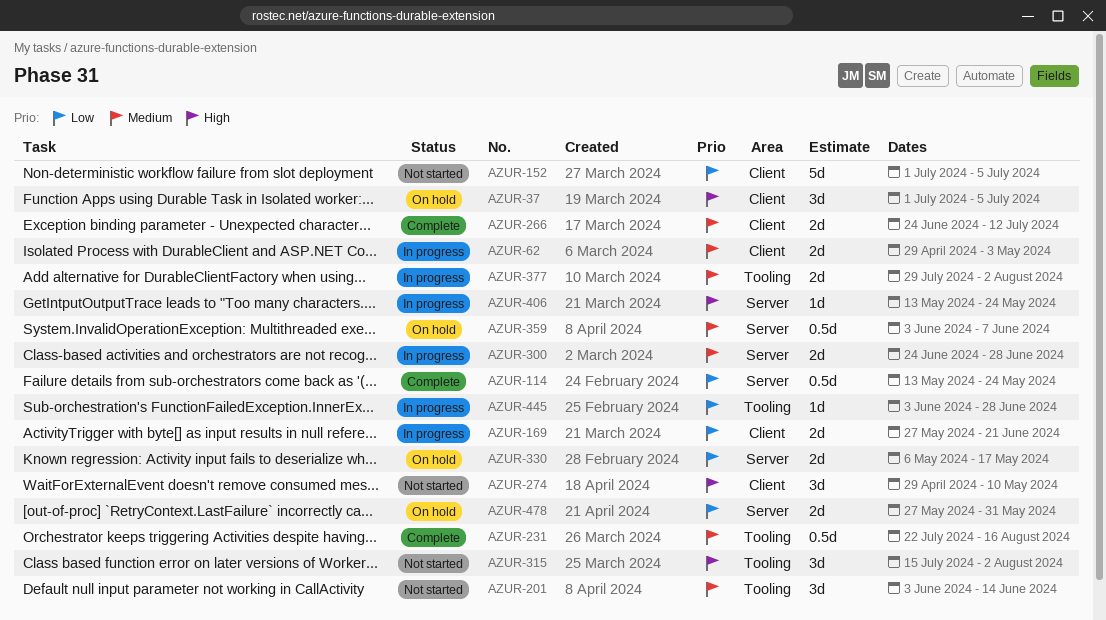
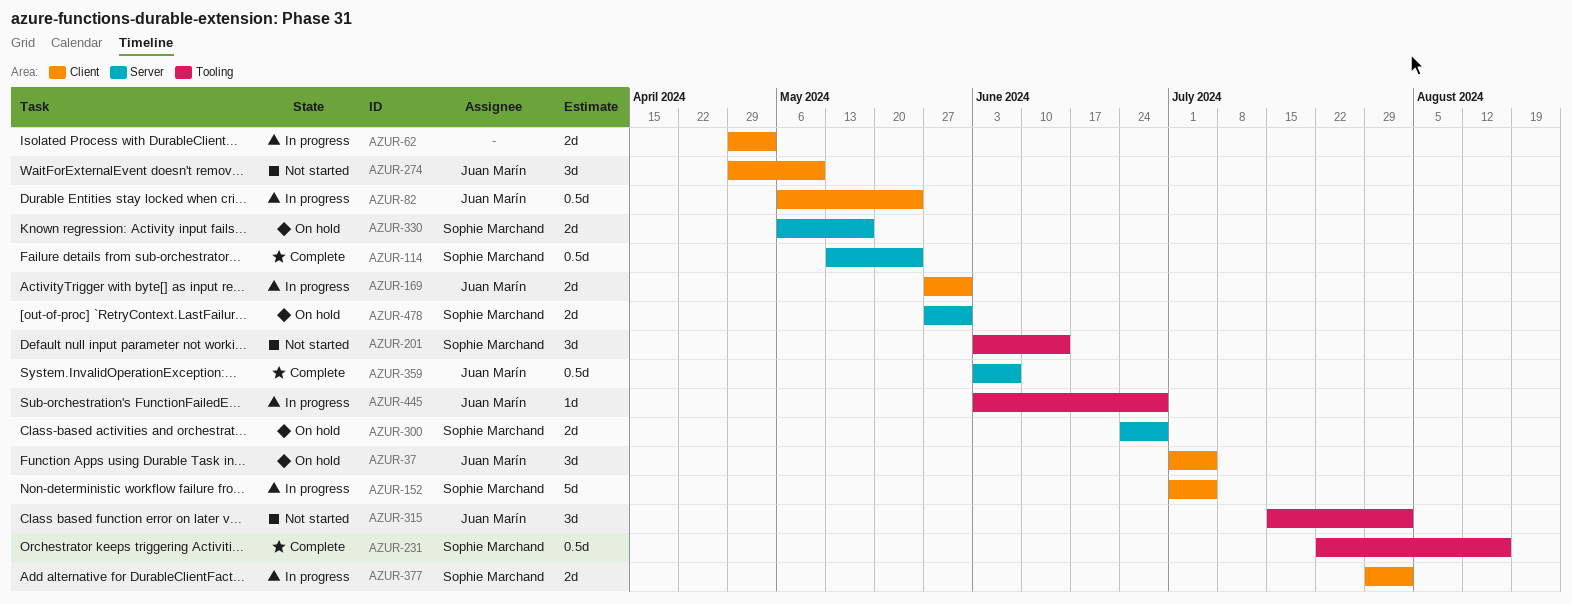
AZUR-82: none -> present
AZUR-152, status: Not started -> In progress
AZUR-169, due: Jun 21 -> May 31
AZUR-266: present -> none
AZUR-300, status: In progress -> On hold
AZUR-359, status: On hold -> Complete
AZUR-377, label: Tooling -> Client
AZUR-406: present -> none

